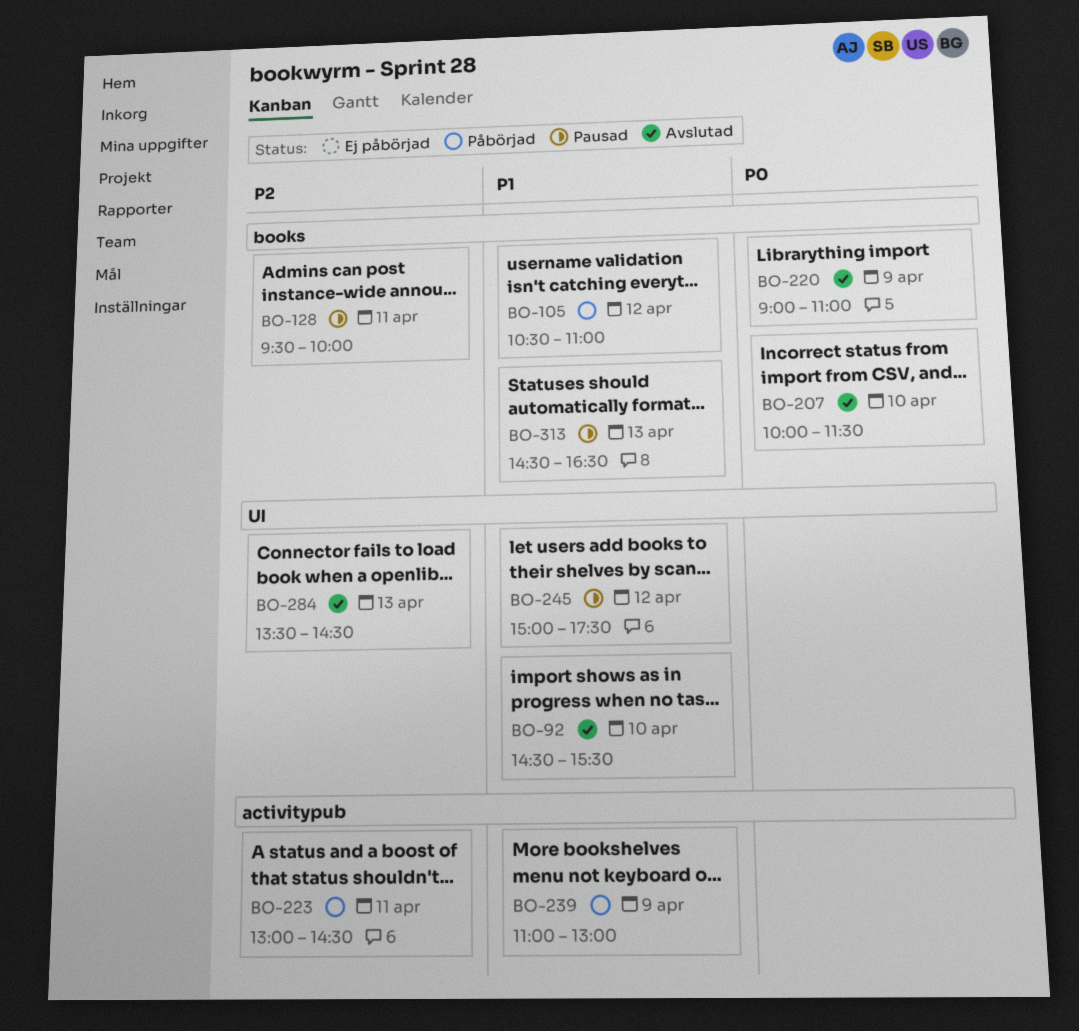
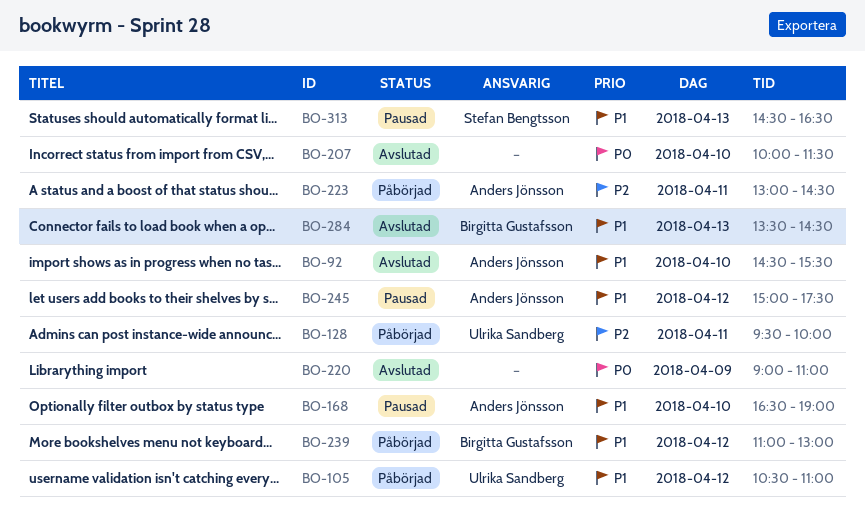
BO-128, status: Pausad -> Påbörjad
BO-168: none -> present
BO-239, day: Apr 9 -> Apr 12
BO-284, priority: P2 -> P1

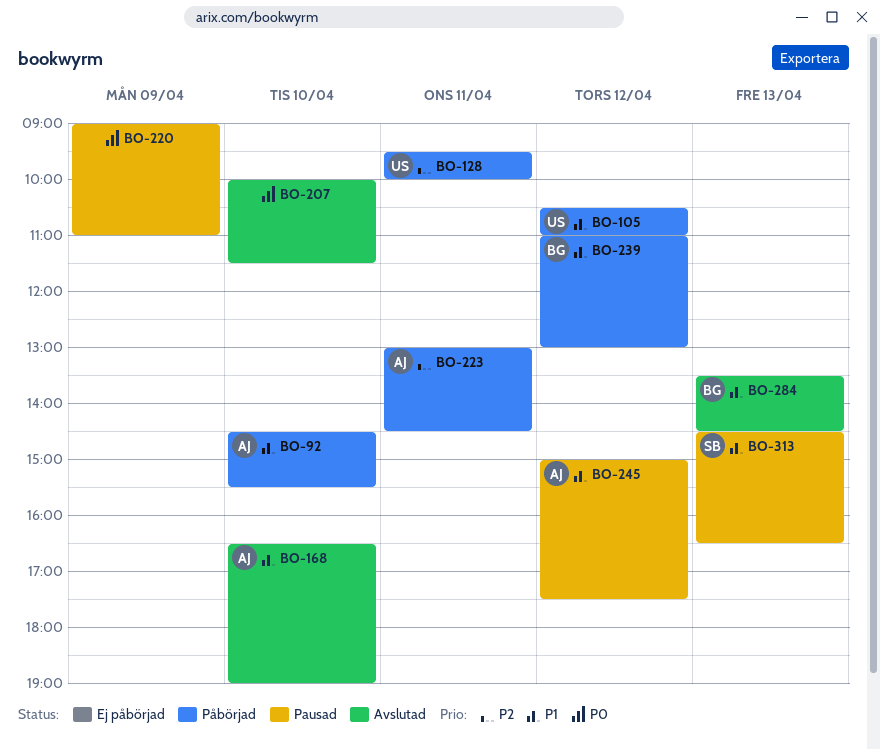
BO-92, status: Avslutad -> Påbörjad
BO-168, status: Pausad -> Avslutad
BO-220, status: Avslutad -> Pausad

